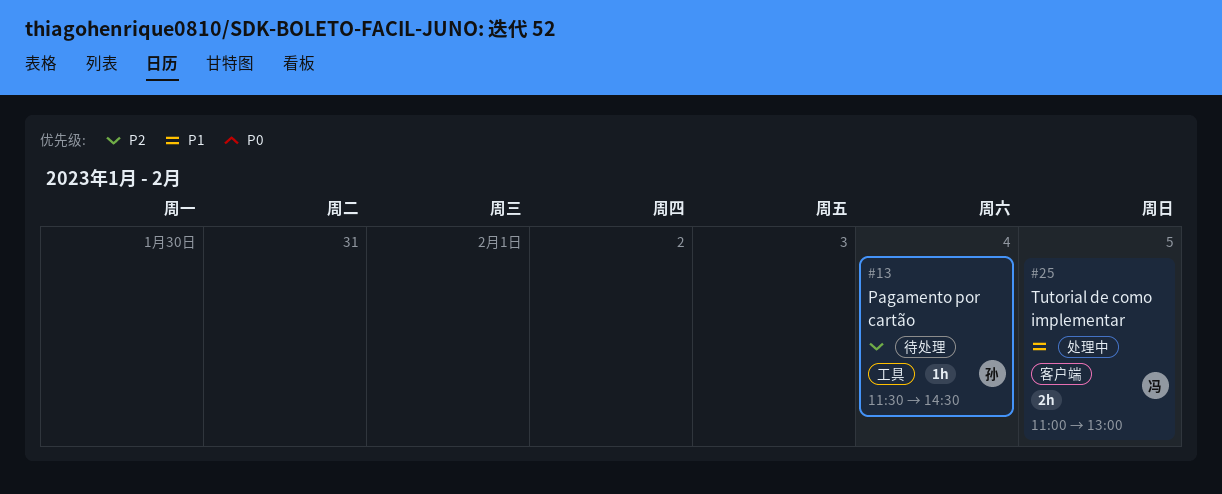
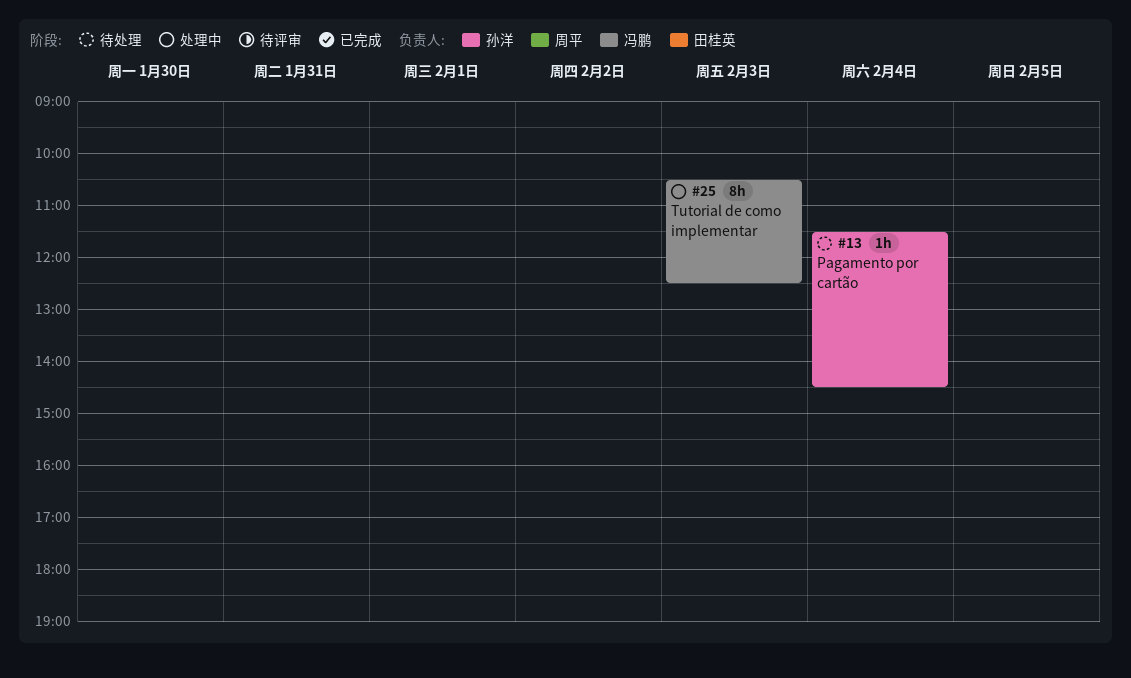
#25, estimate: 2h -> 8h
#25, day: Feb 5 -> Feb 3
#25, begins: 11:00 -> 10:30
#25, ends: 13:00 -> 12:30

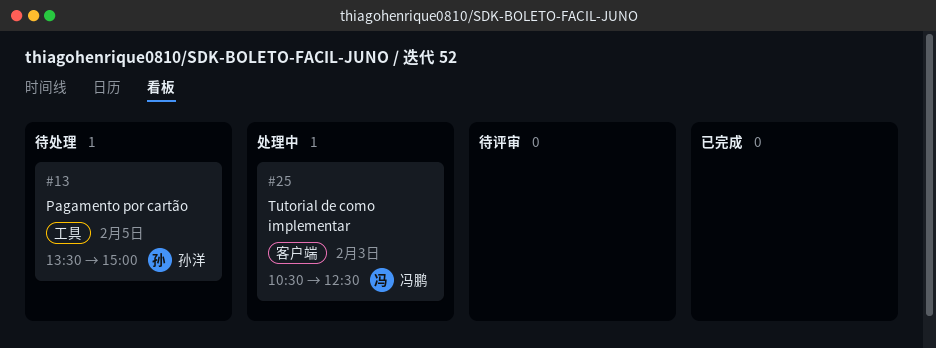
#13, day: Feb 4 -> Feb 5
#13, begins: 11:30 -> 13:30
#13, ends: 14:30 -> 15:00

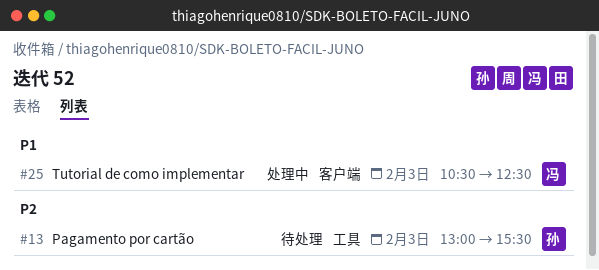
#13, day: Feb 5 -> Feb 3
#13, begins: 13:30 -> 13:00
#13, ends: 15:00 -> 15:30

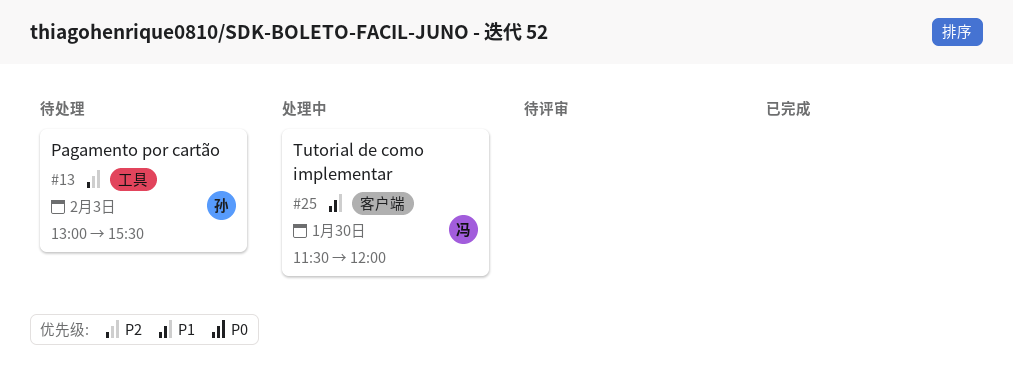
#25, day: Feb 3 -> Jan 30
#25, begins: 10:30 -> 11:30
#25, ends: 12:30 -> 12:00

